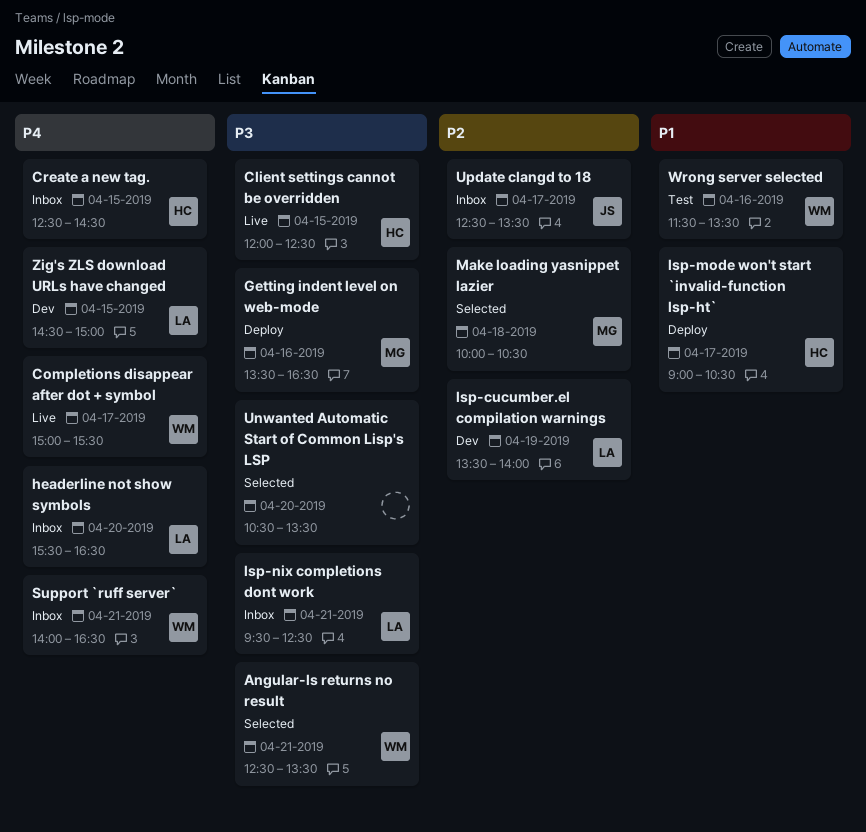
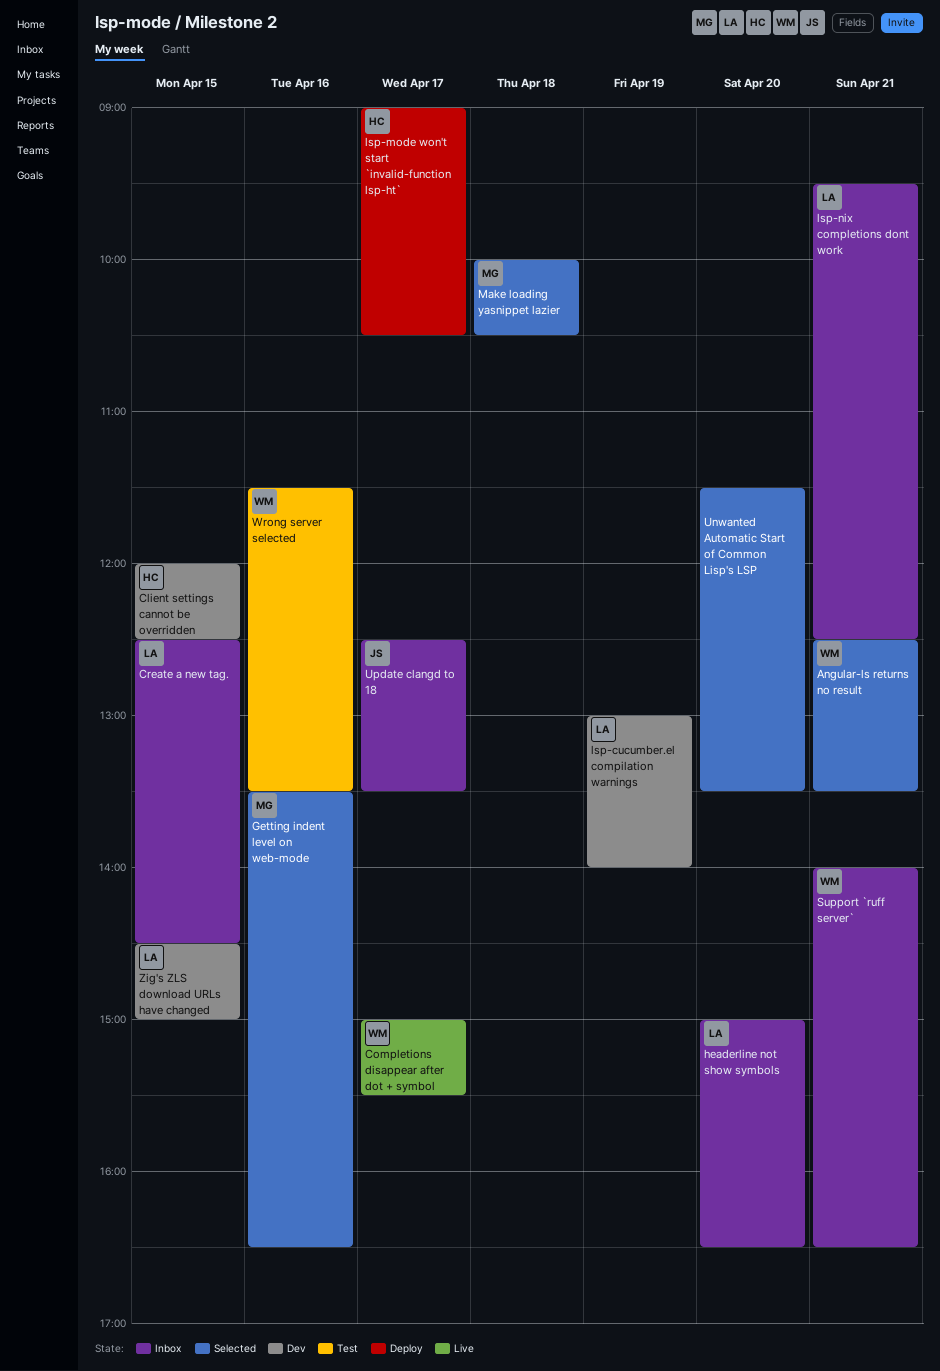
Client settings cannot be overridden, status: Live -> Dev
Create a new tag., owner: HC -> LA
Getting indent level on web-mode, status: Deploy -> Selected
headerline not show symbols, begins: 15:30 -> 15:00
lsp-cucumber.el compilation warnings, begins: 13:30 -> 13:00
Unwanted Automatic Start of Common Lisp's LSP, begins: 10:30 -> 11:30

